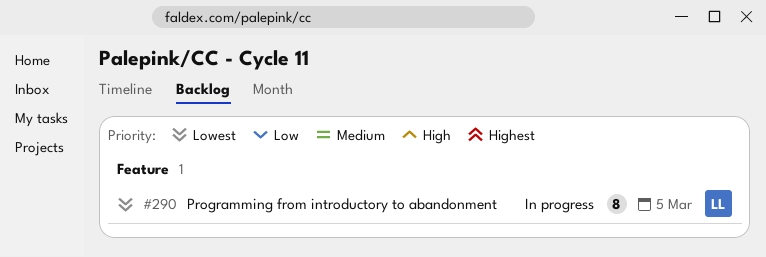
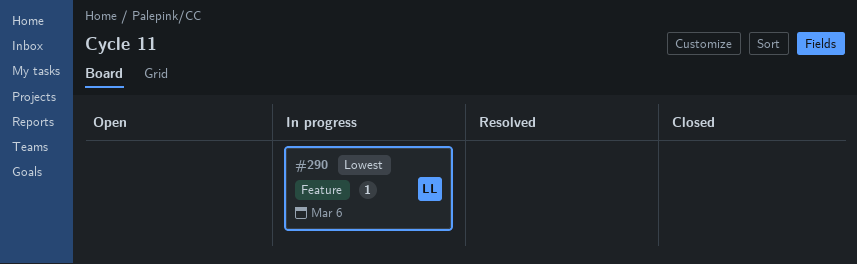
#290, estimate: 8 -> 1
#290, due: Mar 5 -> Mar 6

